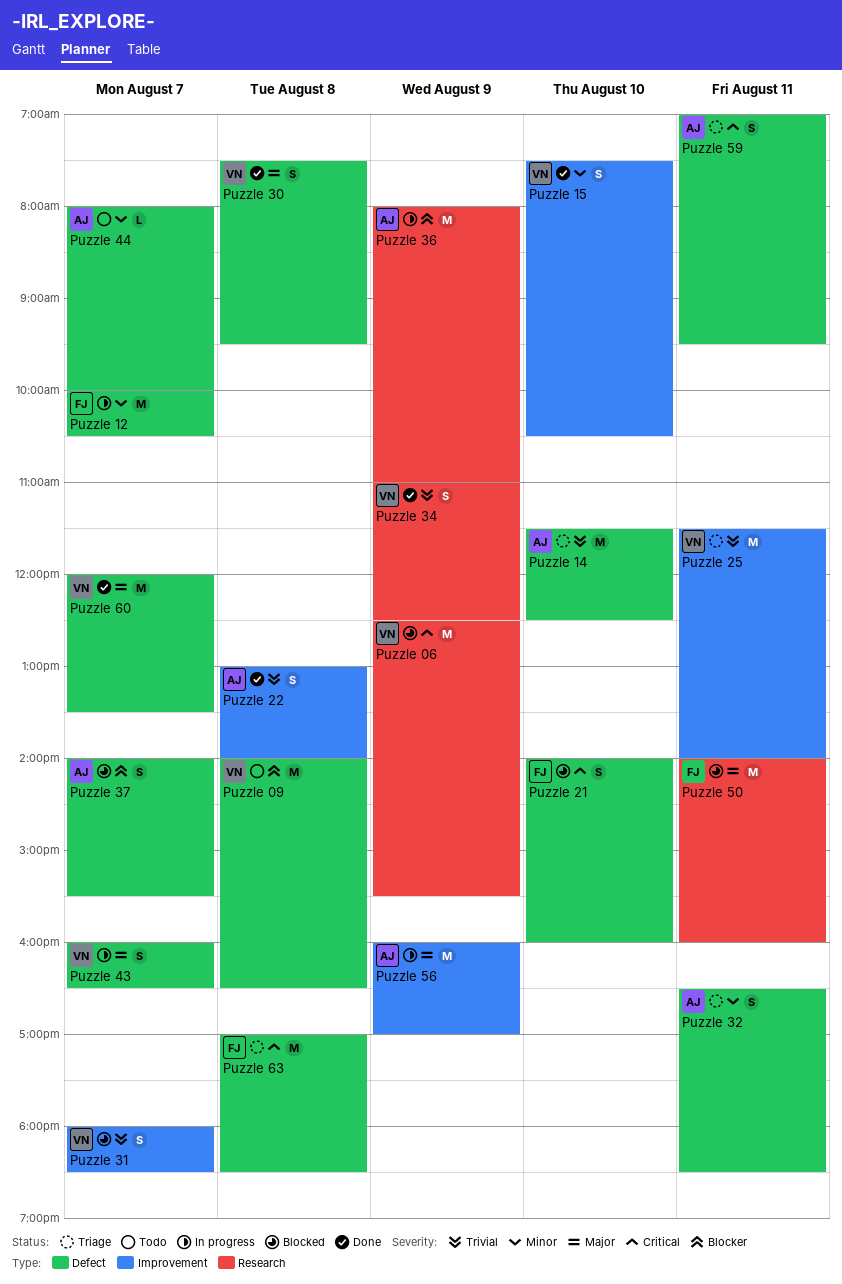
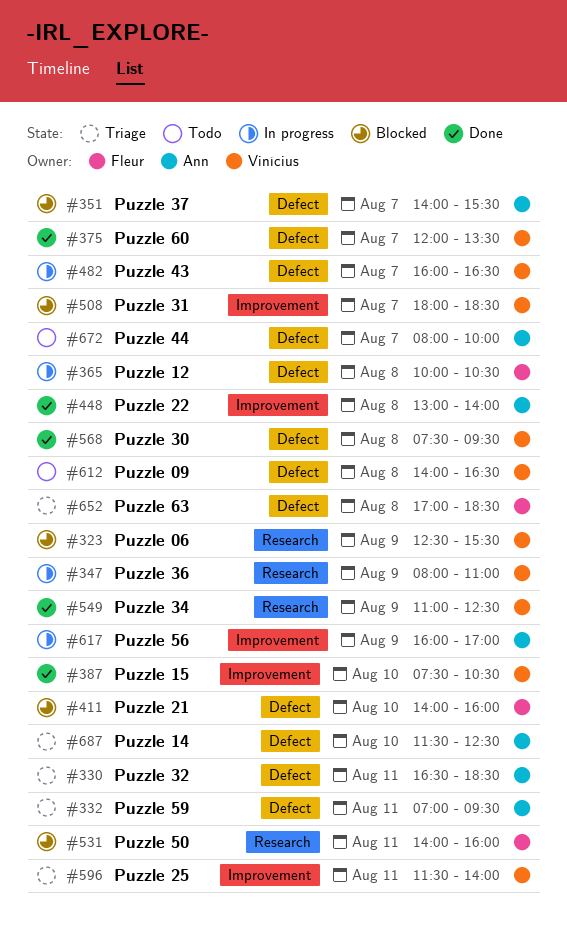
Puzzle 12, day: Aug 7 -> Aug 8
Puzzle 36, owner: Ann -> Vinícius

